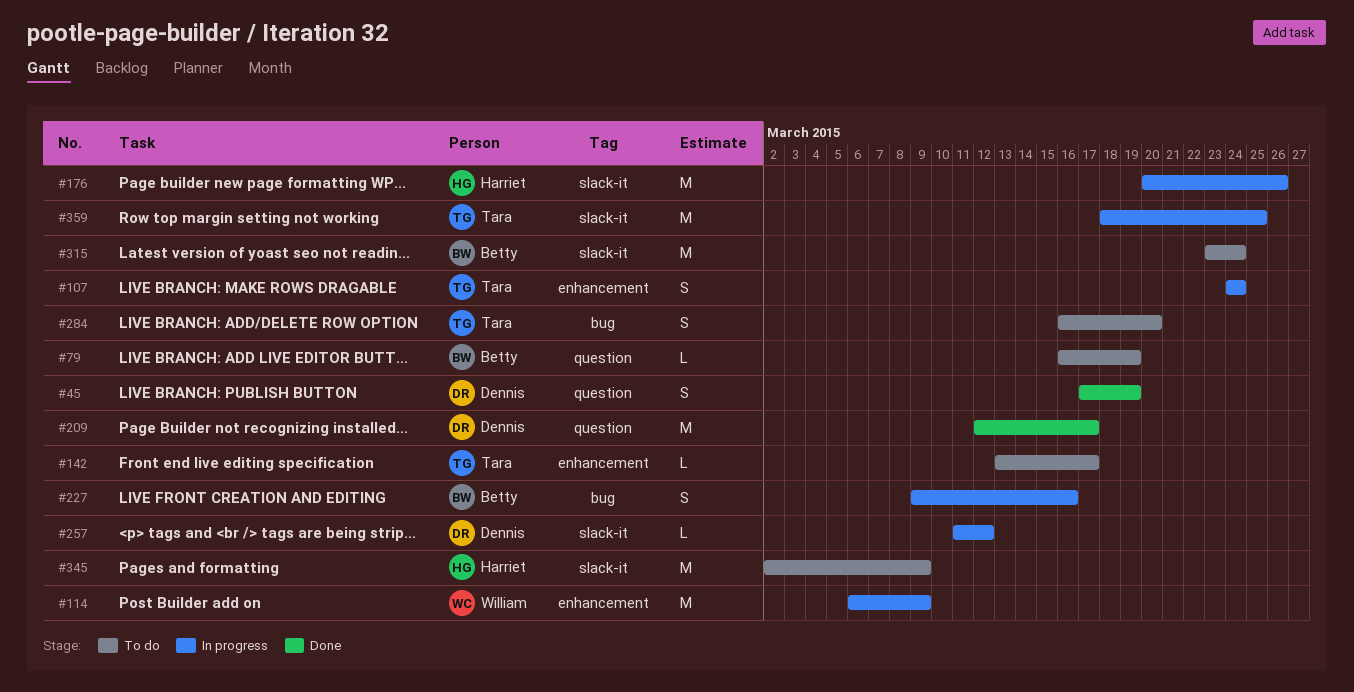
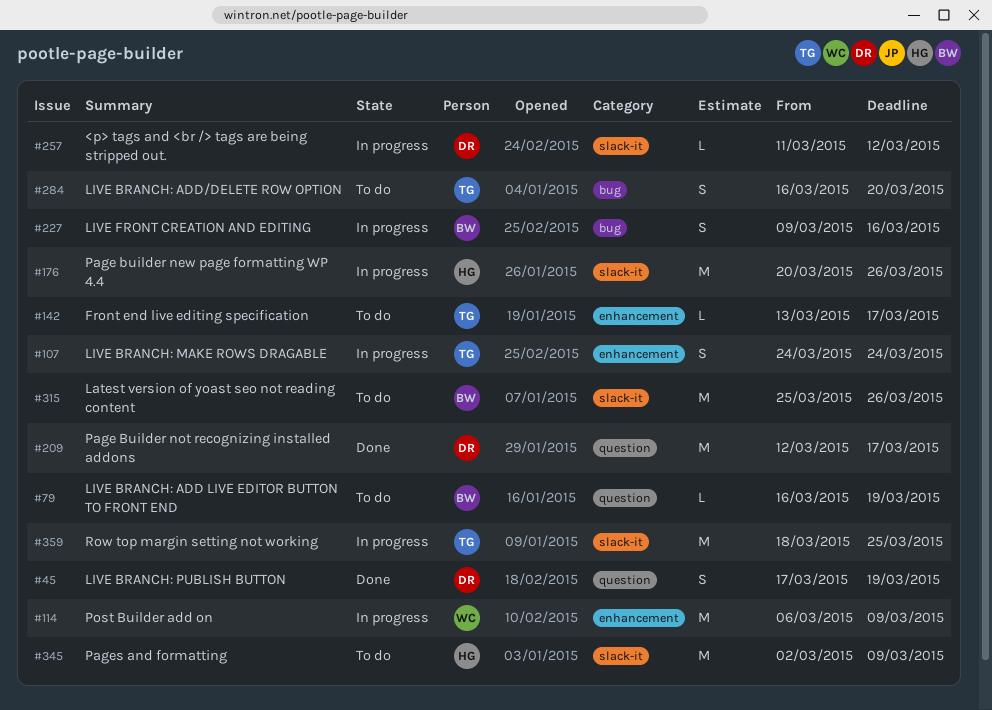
#315, start: Mar 23 -> Mar 25
#315, due: Mar 24 -> Mar 26

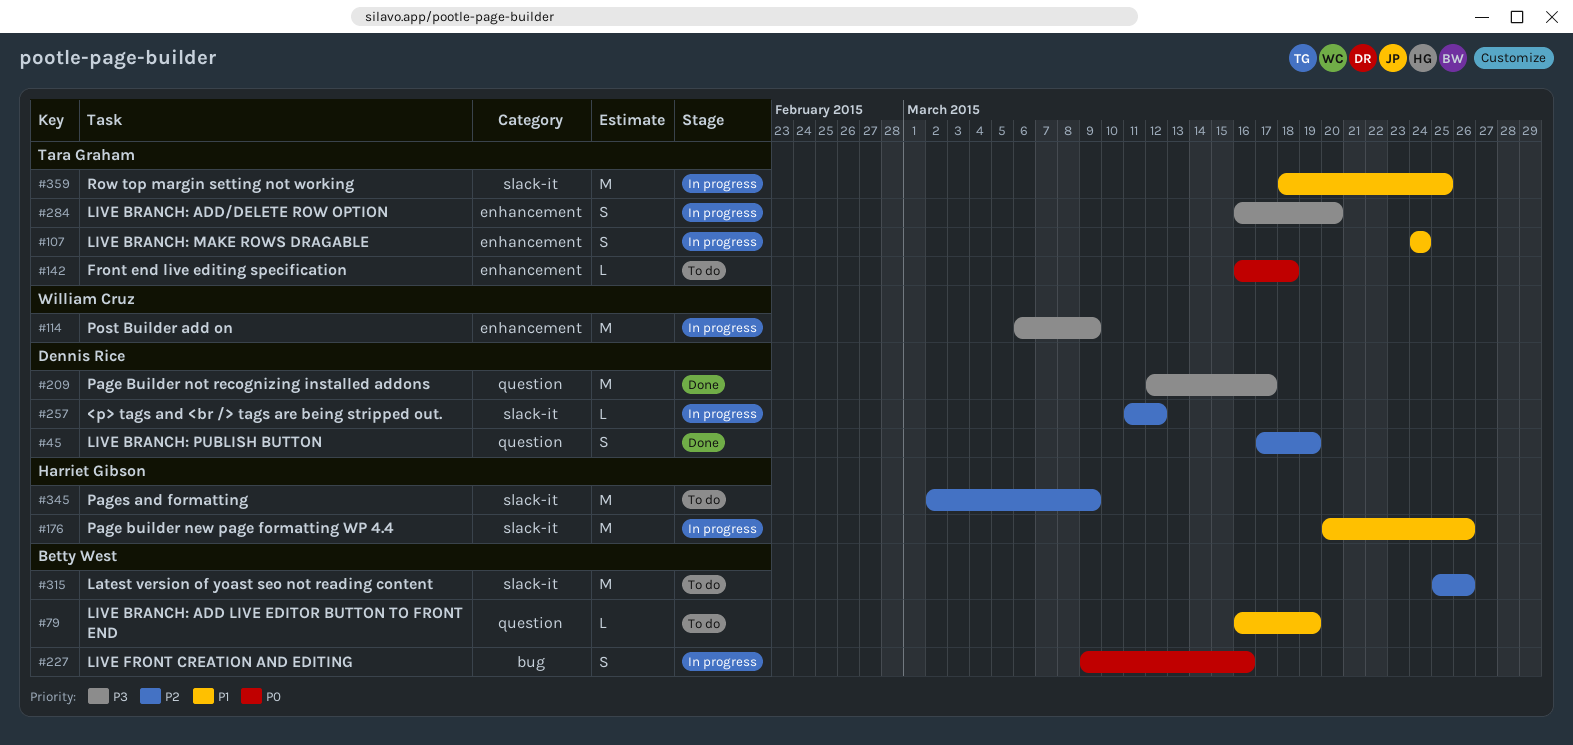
#142, start: Mar 13 -> Mar 16
#142, due: Mar 17 -> Mar 18
#284, status: To do -> In progress
#284, label: bug -> enhancement

